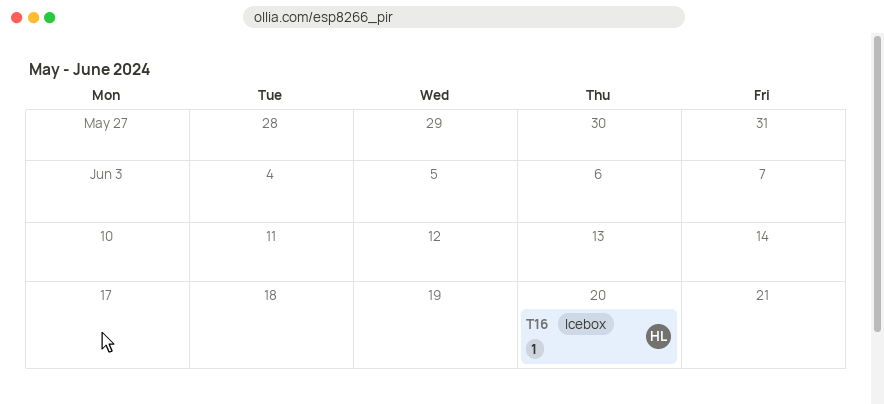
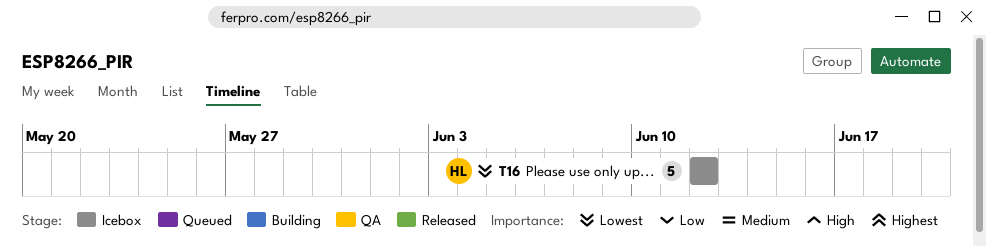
T16, estimate: 1 -> 5
T16, due: Jun 20 -> Jun 12

